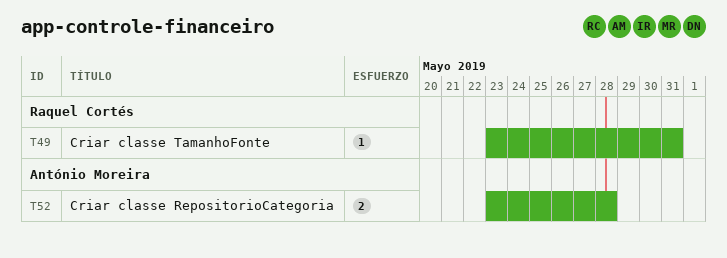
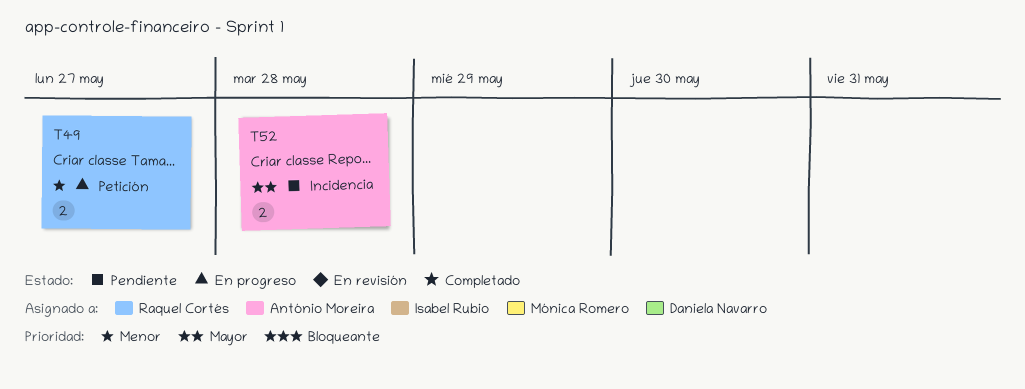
T49, estimate: 1 -> 2
T49, due: May 31 -> May 27

